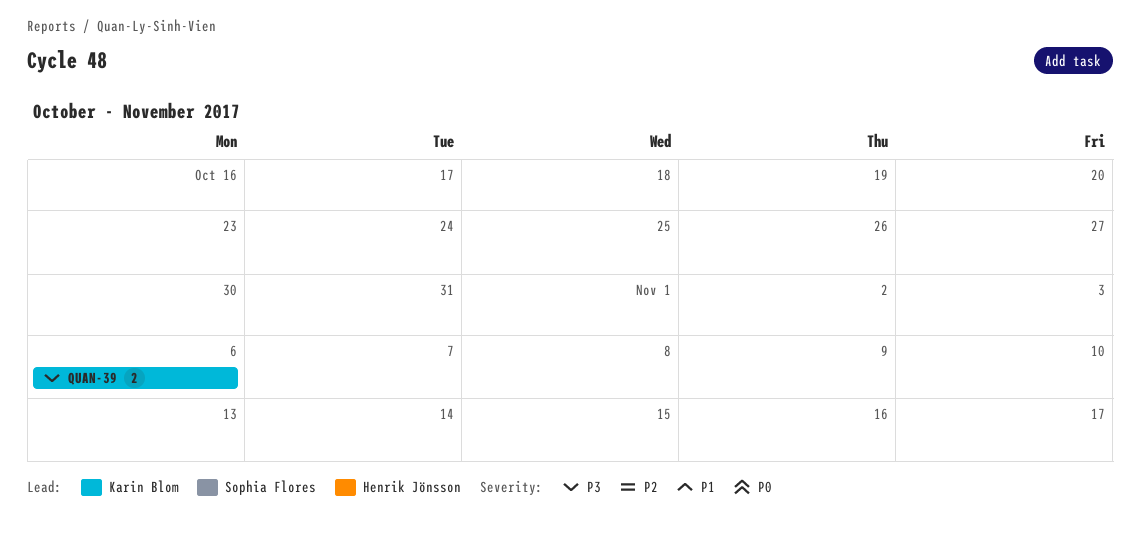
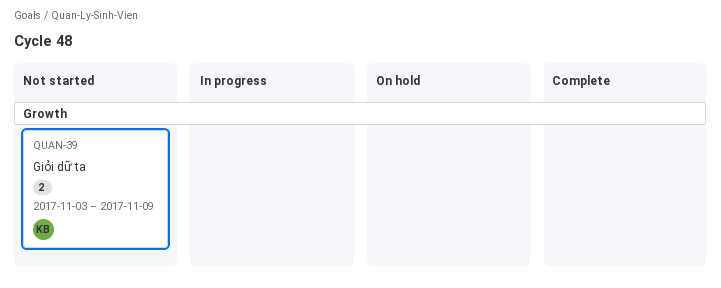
QUAN-39, start: Nov 6 -> Nov 3
QUAN-39, due: Nov 6 -> Nov 9

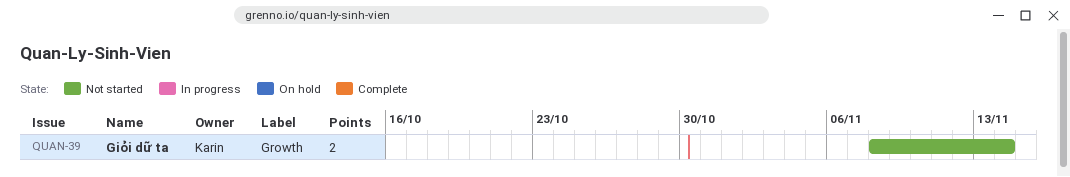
QUAN-39, start: Nov 3 -> Nov 8
QUAN-39, due: Nov 9 -> Nov 14

